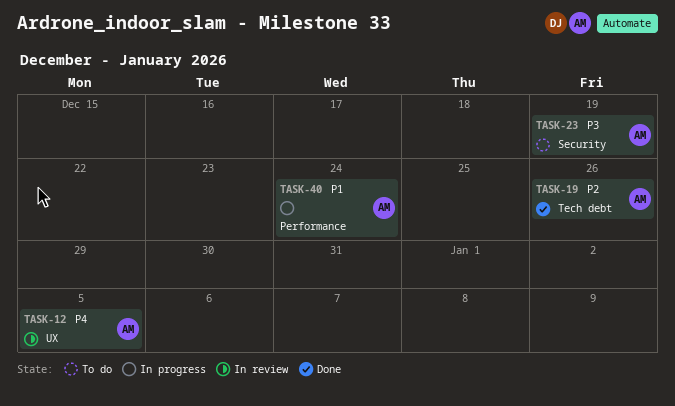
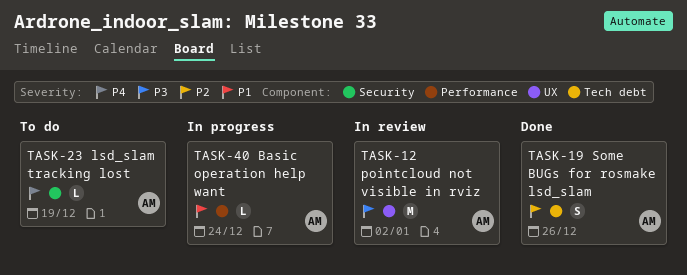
TASK-12, priority: P4 -> P3
TASK-12, due: Jan 5 -> Jan 2
TASK-23, priority: P3 -> P4

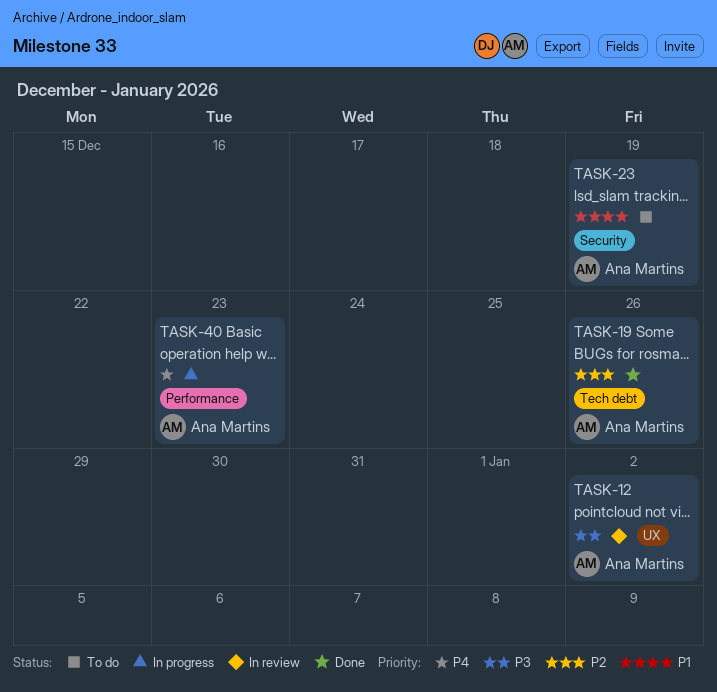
TASK-23, priority: P4 -> P1
TASK-40, priority: P1 -> P4
TASK-40, due: Dec 24 -> Dec 23

